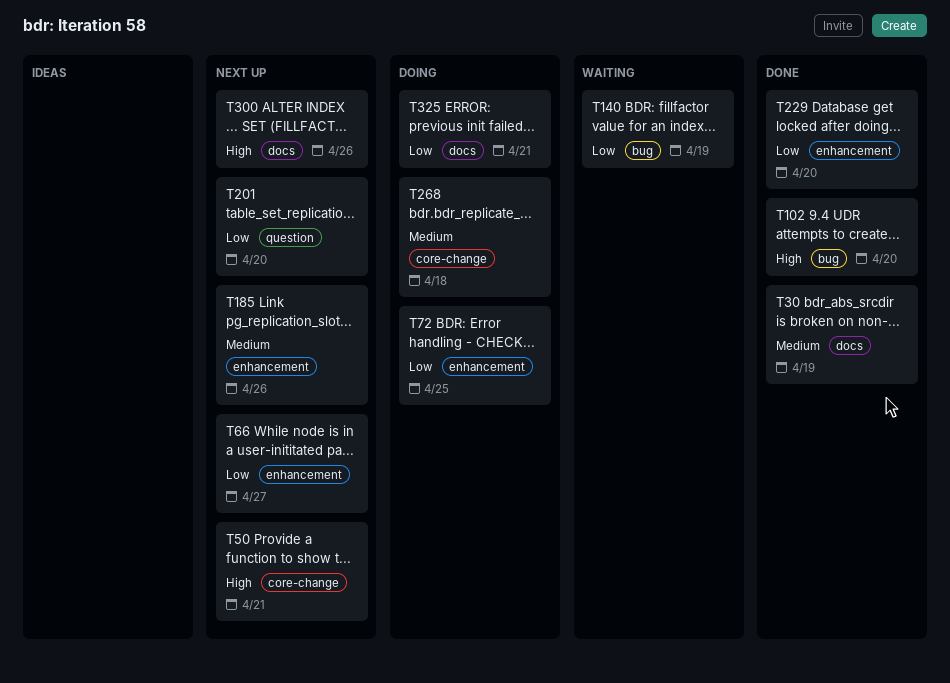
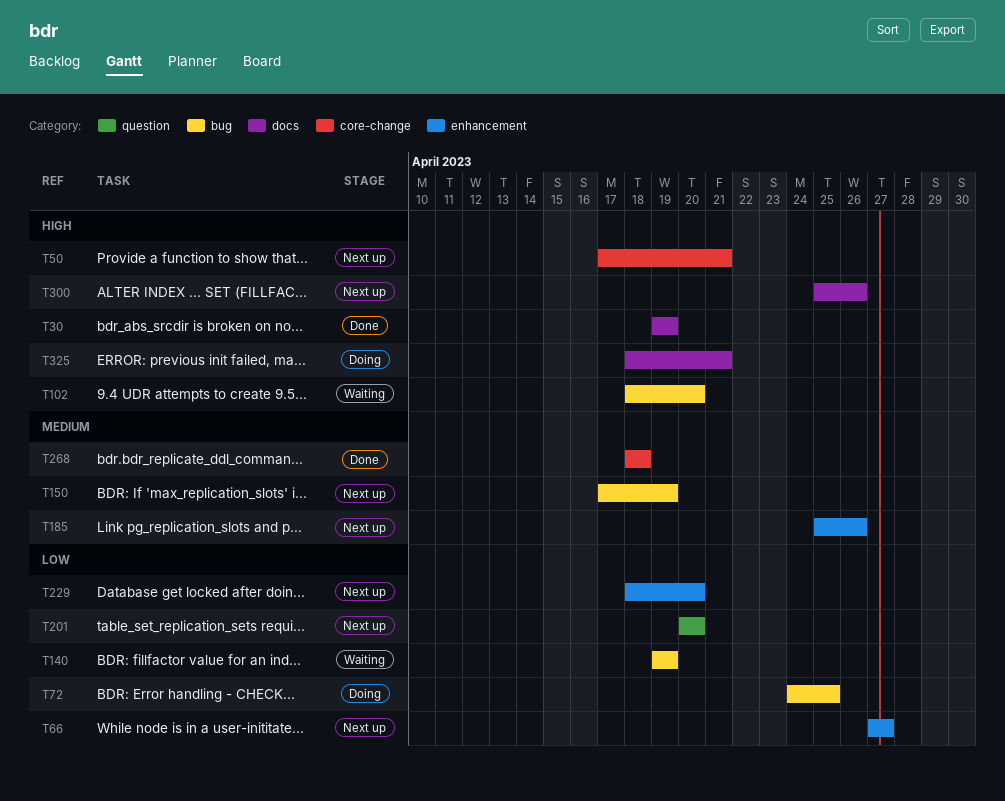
T30, priority: Medium -> High
T72, label: enhancement -> bug
T102, status: Done -> Waiting
T150: none -> present
T229, status: Done -> Next up
T268, status: Doing -> Done
T325, priority: Low -> High

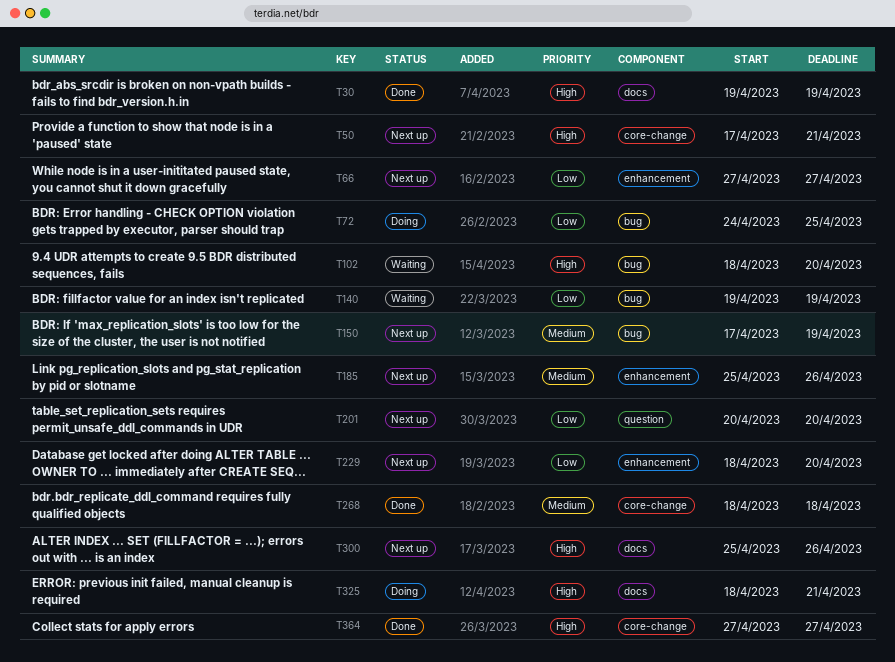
T364: none -> present

